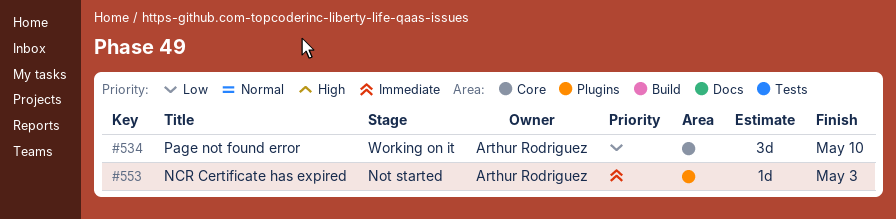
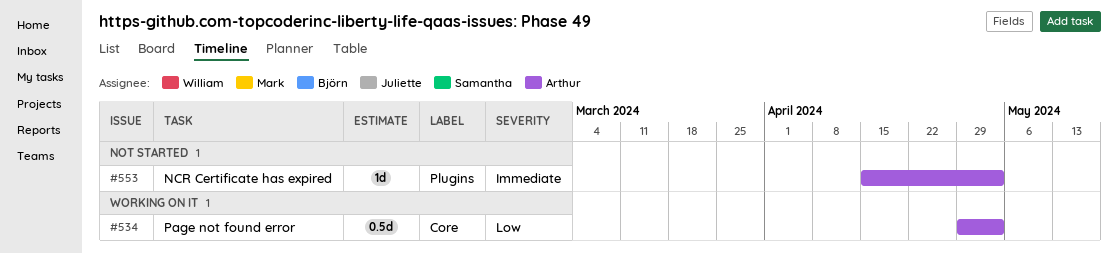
#534, estimate: 3d -> 0.5d
#534, due: May 10 -> May 3

